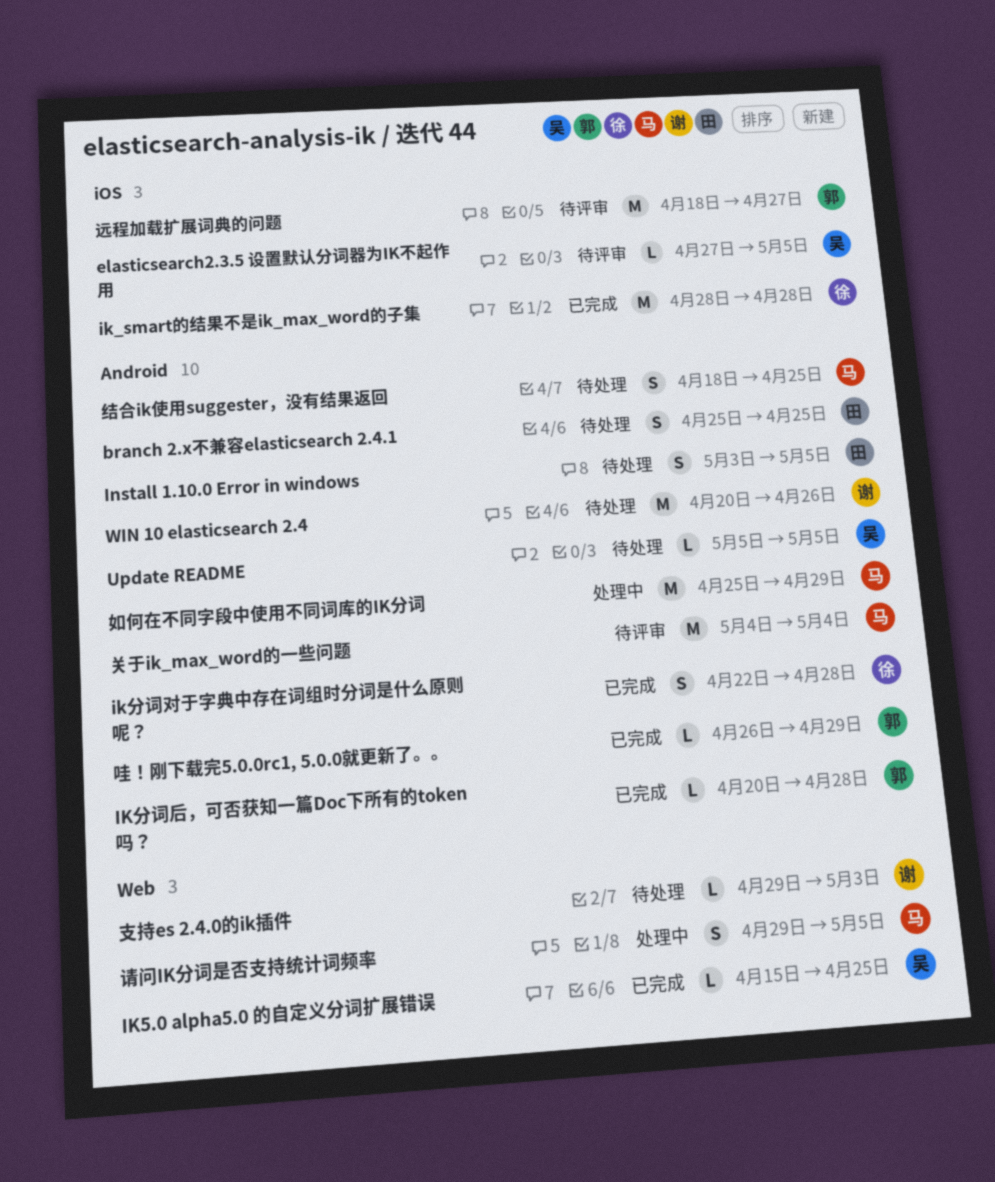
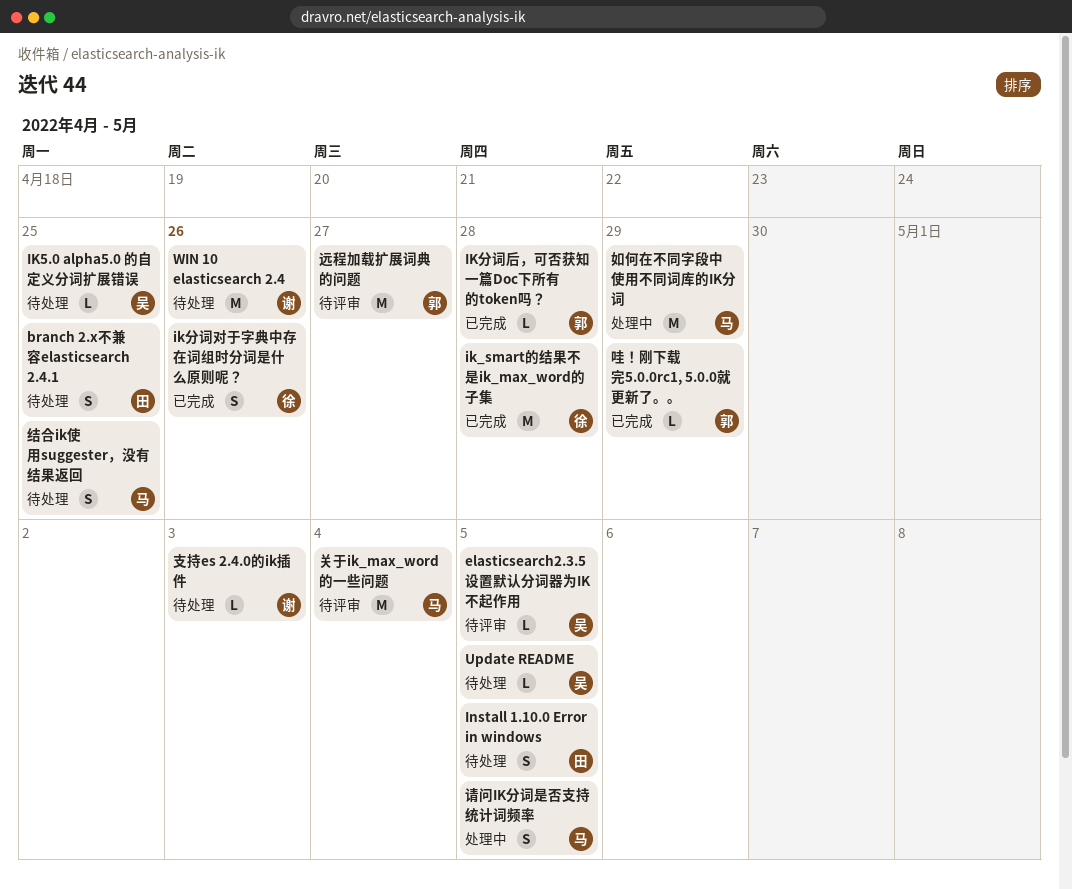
IK5.0 alpha5.0 的自定义分词扩展错误, status: 已完成 -> 待处理
ik分词对于字典中存在词组时分词是什么原则呢？, due: Apr 28 -> Apr 26

